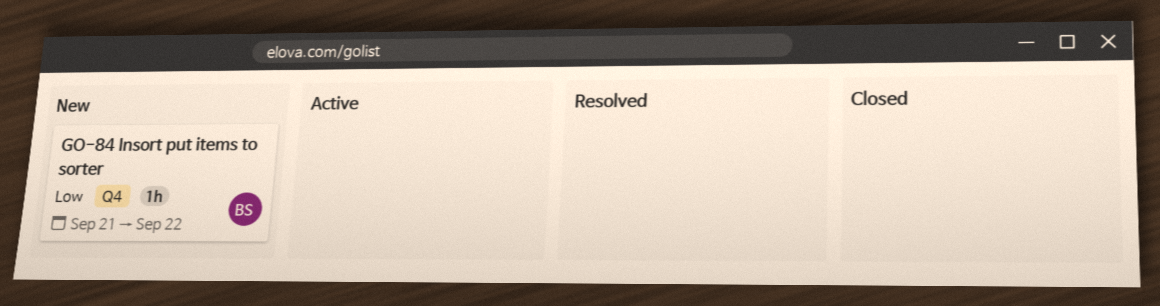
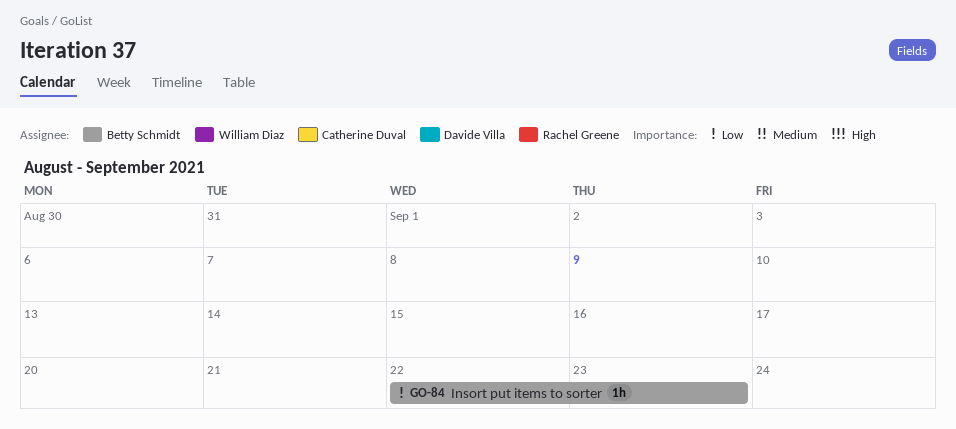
GO-84, start: Sep 21 -> Sep 22
GO-84, due: Sep 22 -> Sep 23

